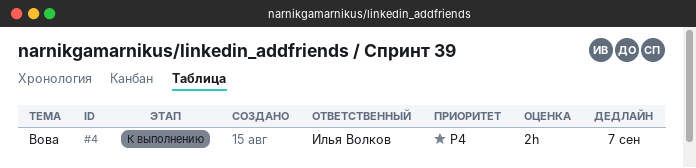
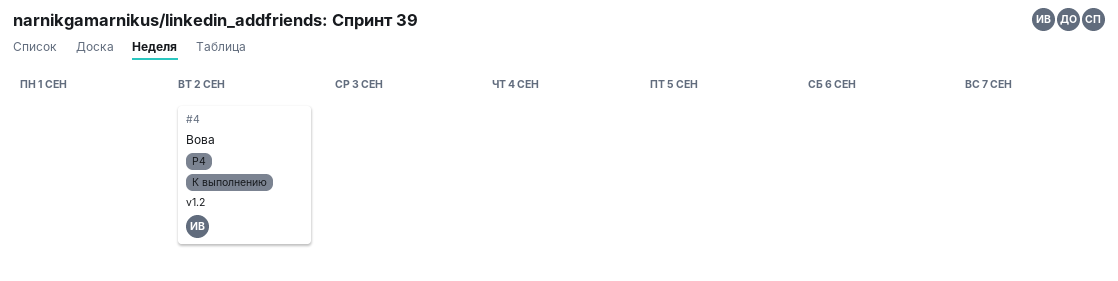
#4, due: Sep 7 -> Sep 2

